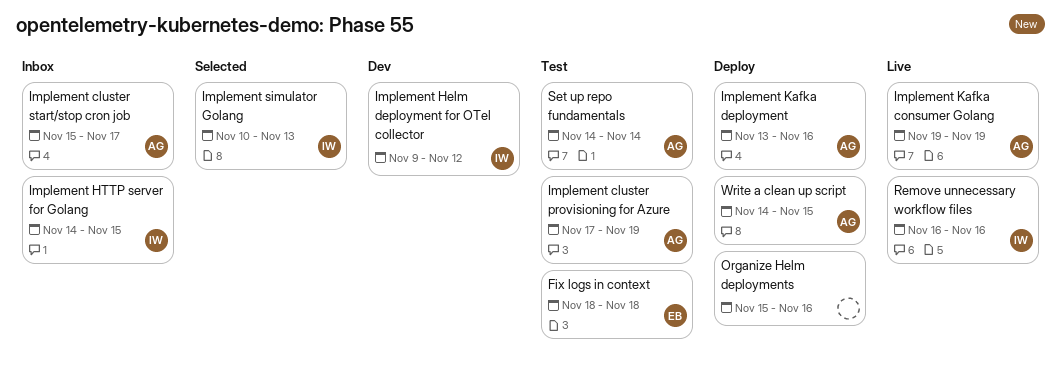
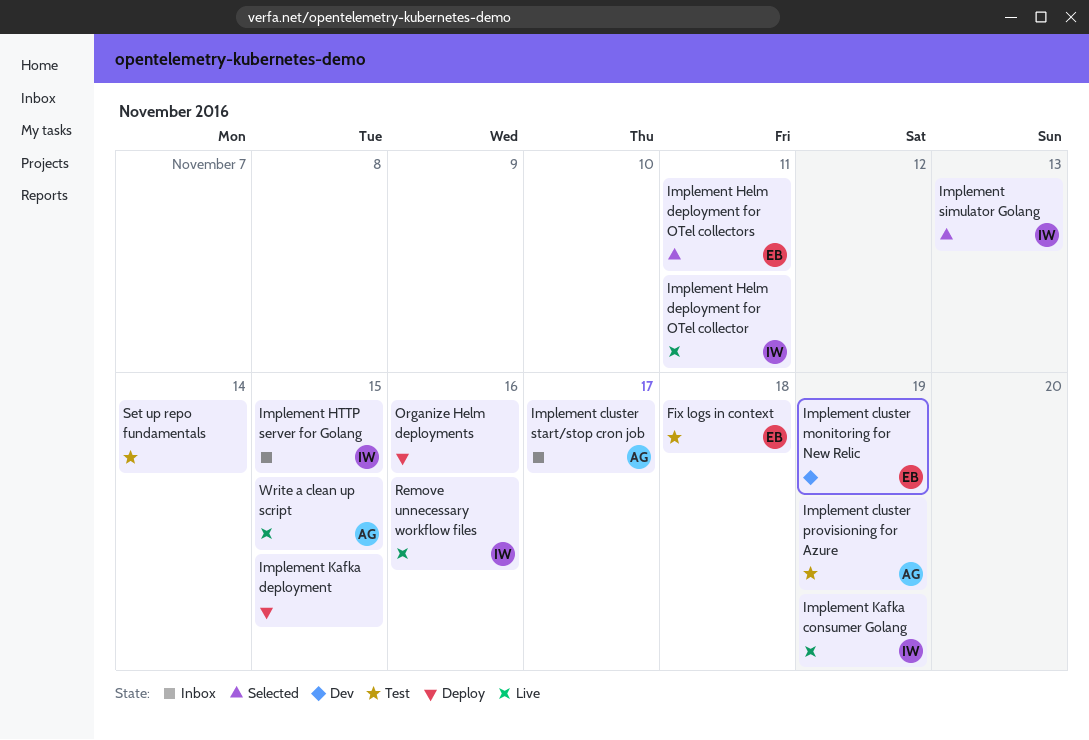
Implement cluster monitoring for New Relic: none -> present
Implement Helm deployment for OTel collector, status: Dev -> Live
Implement Helm deployment for OTel collector, due: Nov 12 -> Nov 11
Implement Helm deployment for OTel collectors: none -> present
Implement Kafka consumer Golang, owner: AG -> IW
Implement Kafka deployment, owner: AG -> none
Implement Kafka deployment, due: Nov 16 -> Nov 15
Set up repo fundamentals, owner: AG -> none
Write a clean up script, status: Deploy -> Live

